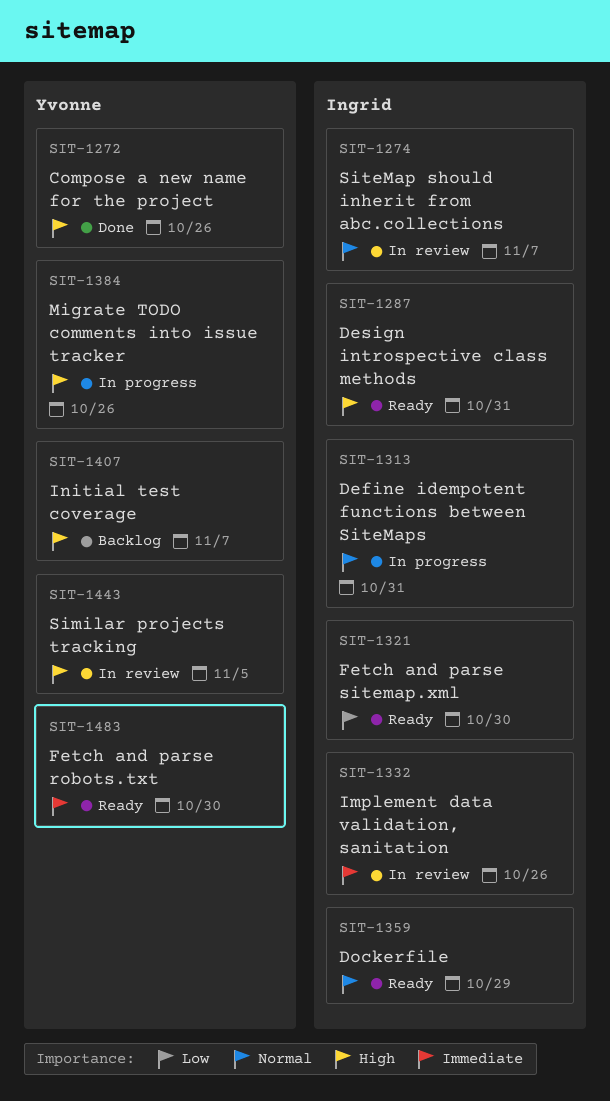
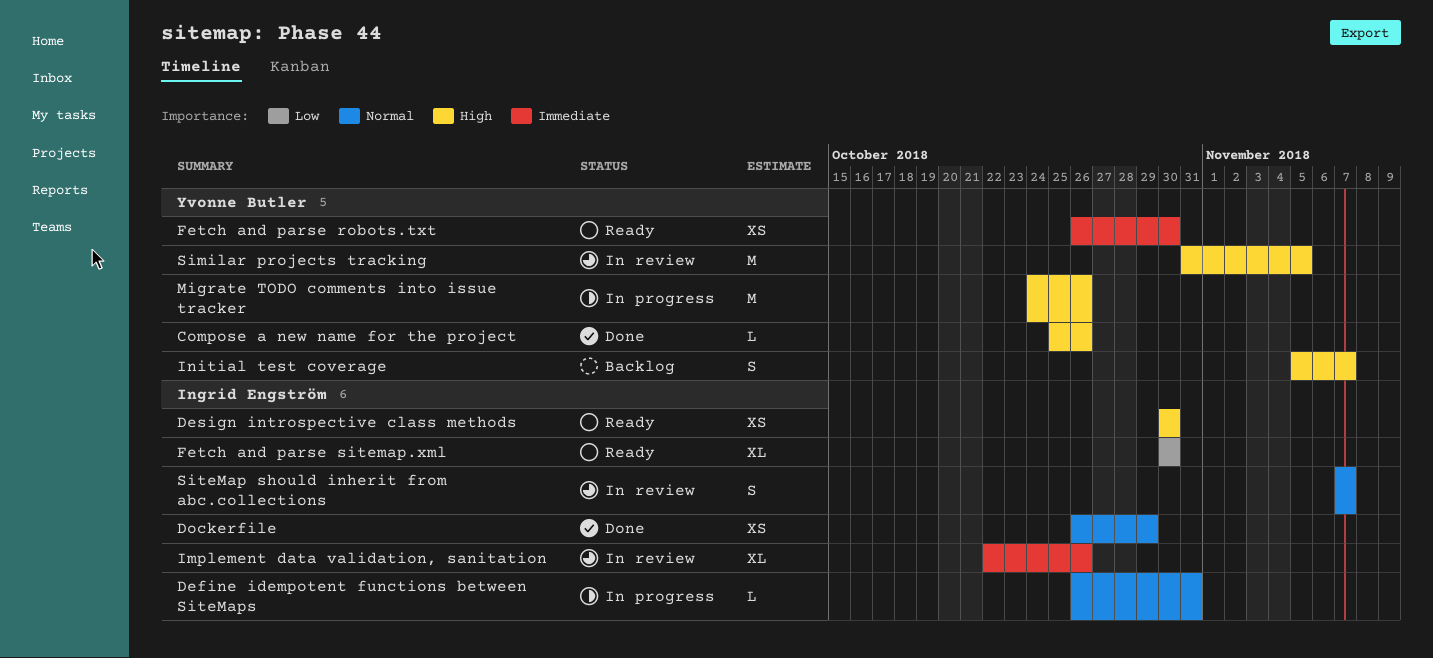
Design introspective class methods, due: Oct 31 -> Oct 30
Dockerfile, status: Ready -> Done

